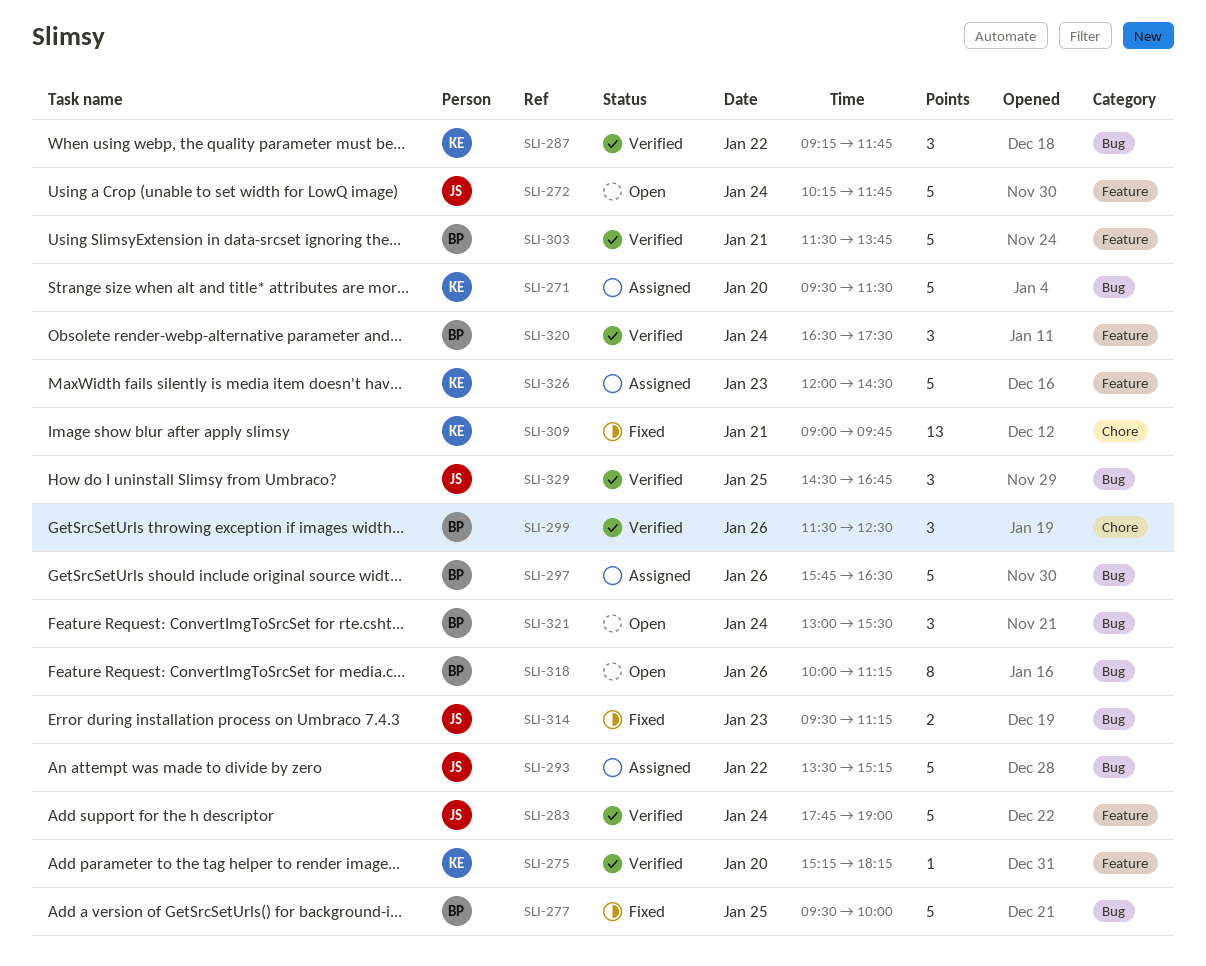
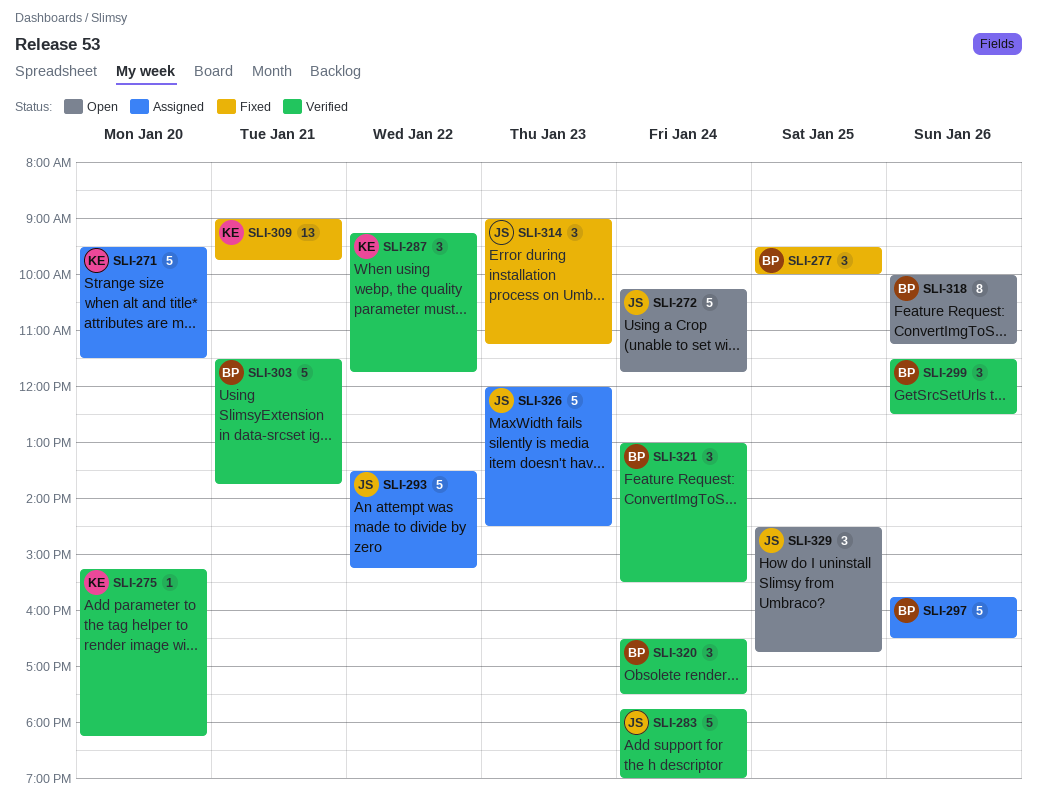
SLI-277, estimate: 5 -> 3
SLI-314, estimate: 2 -> 3
SLI-314, begins: 09:30 -> 09:00
SLI-321, status: Open -> Verified
SLI-326, owner: KE -> JS
SLI-329, status: Verified -> Open

